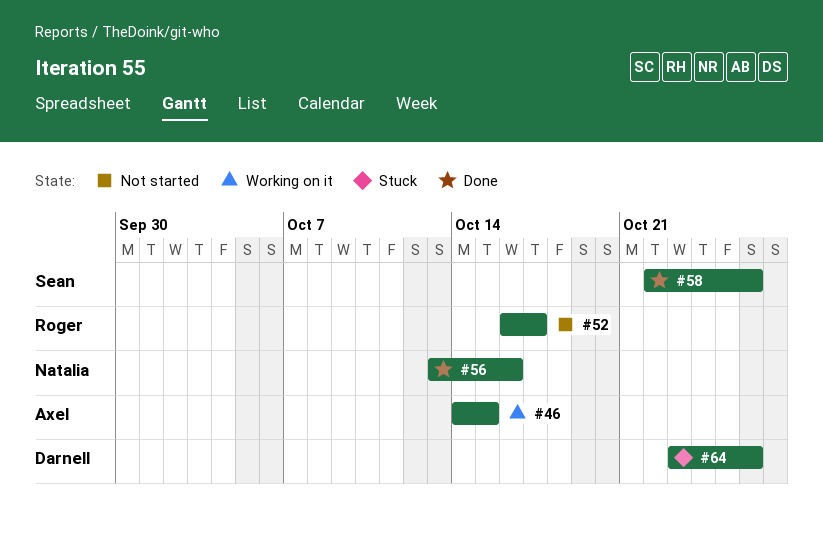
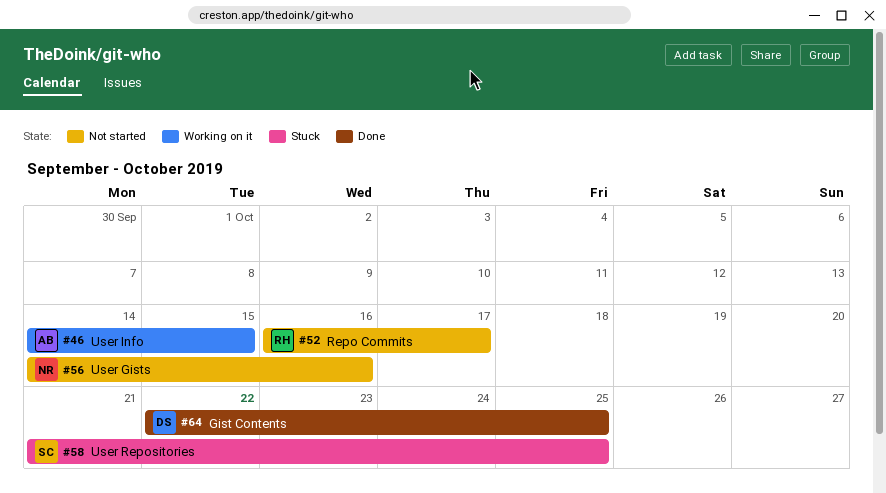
#56, status: Done -> Not started
#56, start: Oct 13 -> Oct 14
#58, status: Done -> Stuck
#58, start: Oct 22 -> Oct 21
#58, due: Oct 26 -> Oct 25
#64, status: Stuck -> Done
#64, start: Oct 23 -> Oct 22
#64, due: Oct 26 -> Oct 25

